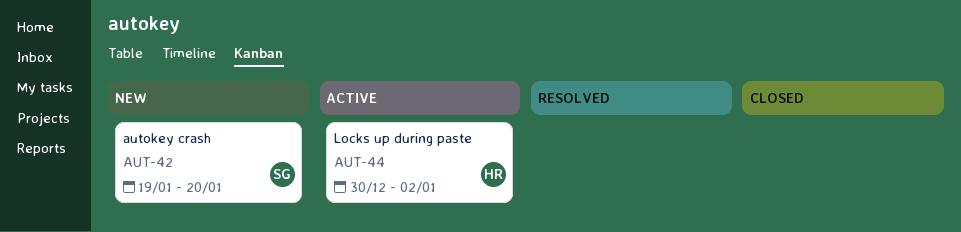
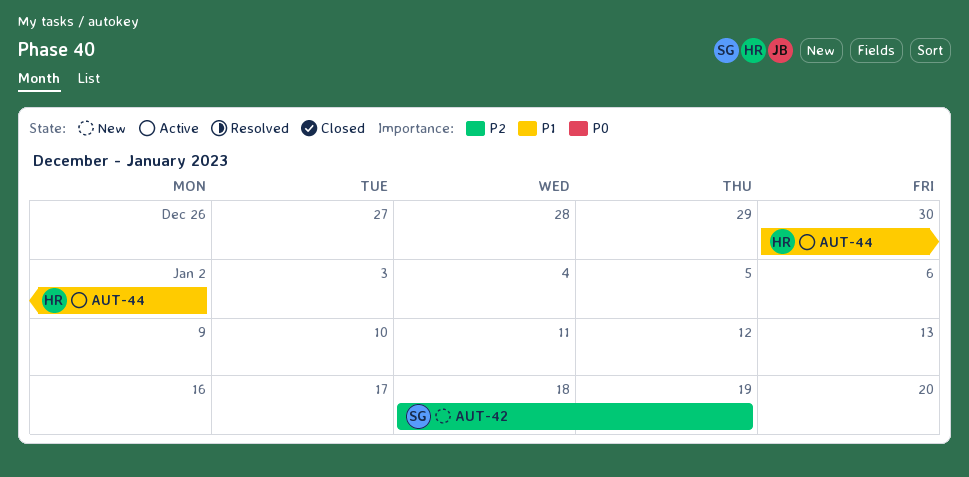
AUT-42, start: Jan 19 -> Jan 18
AUT-42, due: Jan 20 -> Jan 19

